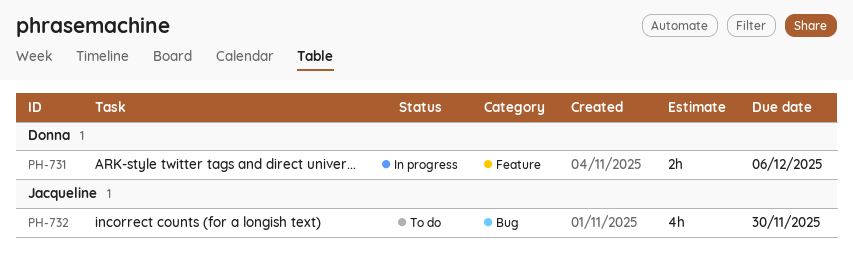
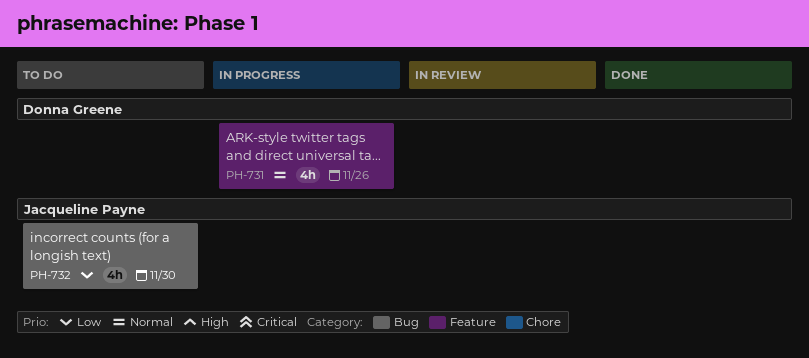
PH-731, estimate: 2h -> 4h
PH-731, due: Dec 6 -> Nov 26

